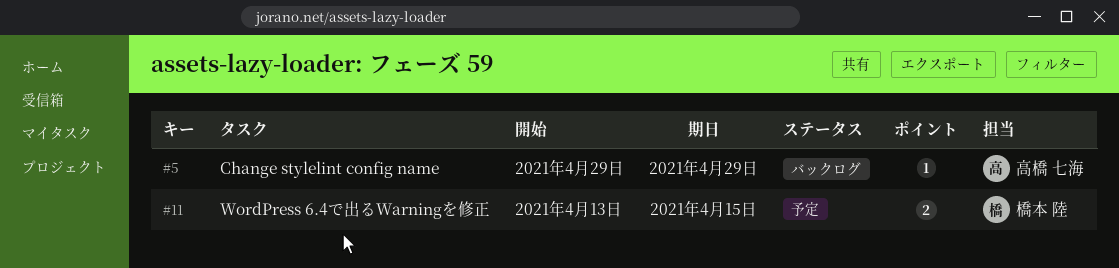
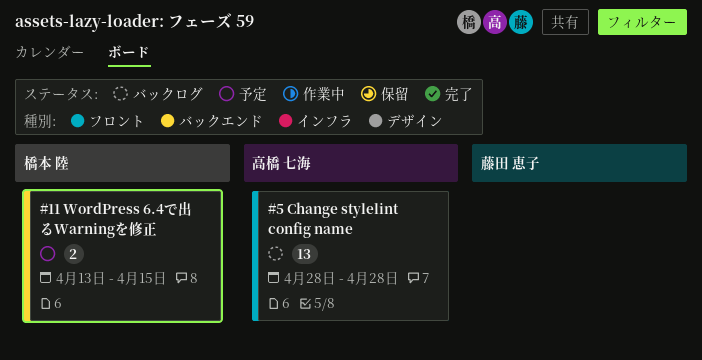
#5, estimate: 1 -> 13
#5, start: Apr 29 -> Apr 28
#5, due: Apr 29 -> Apr 28

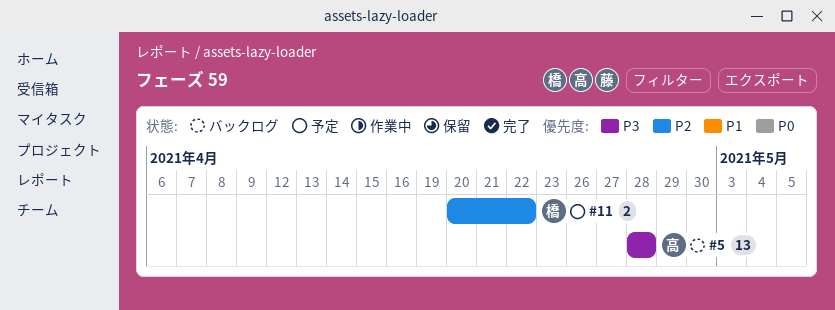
#11, start: Apr 13 -> Apr 20
#11, due: Apr 15 -> Apr 22

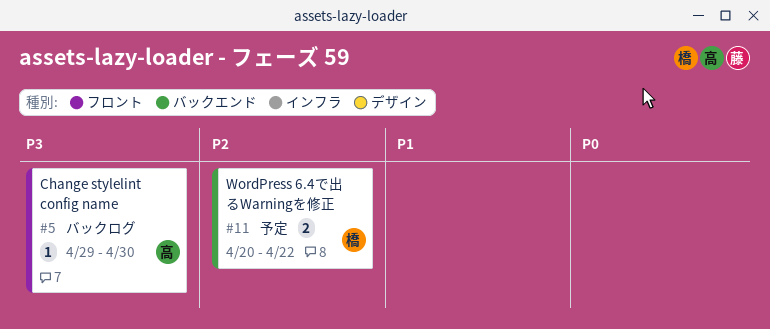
#5, estimate: 13 -> 1
#5, start: Apr 28 -> Apr 29
#5, due: Apr 28 -> Apr 30

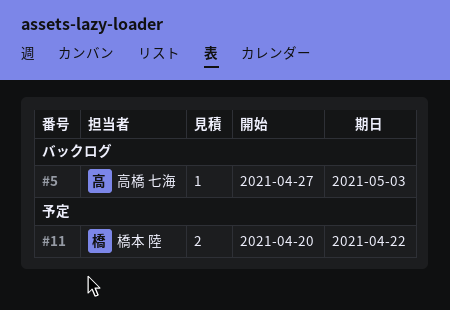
#5, start: Apr 29 -> Apr 27
#5, due: Apr 30 -> May 3

